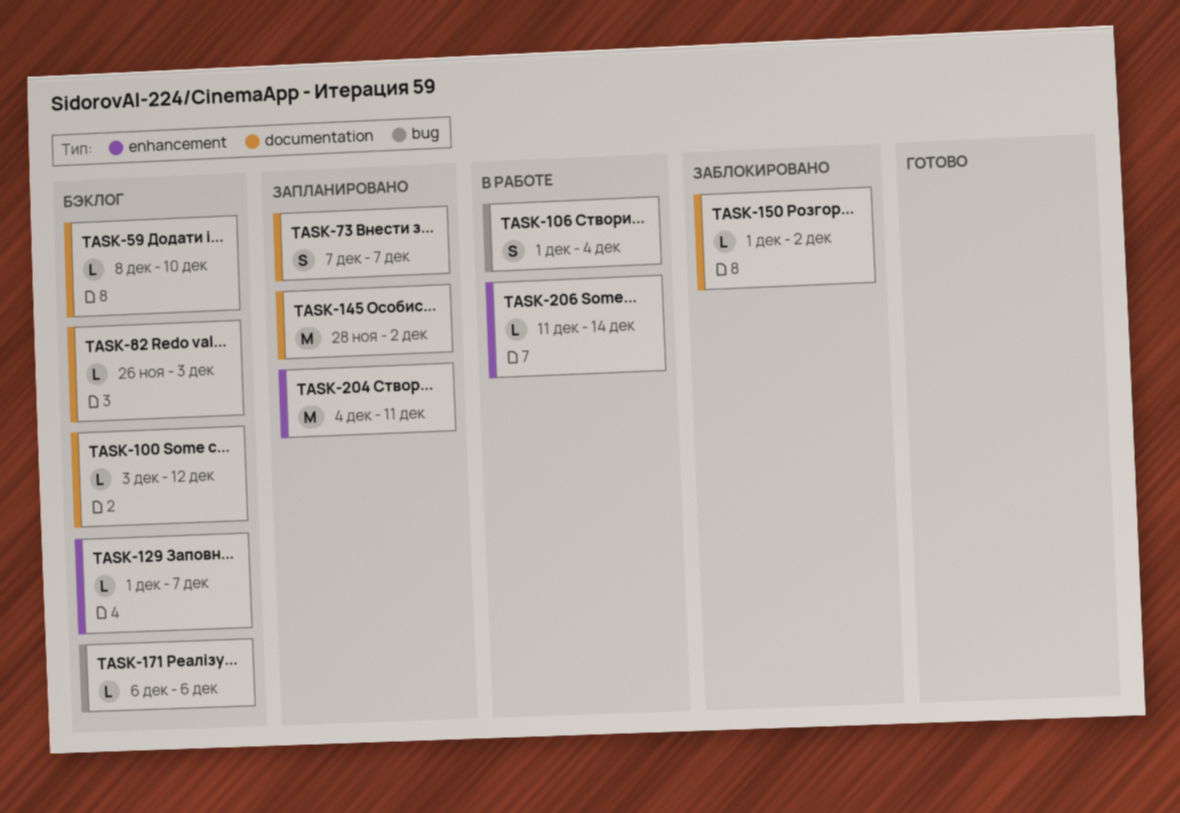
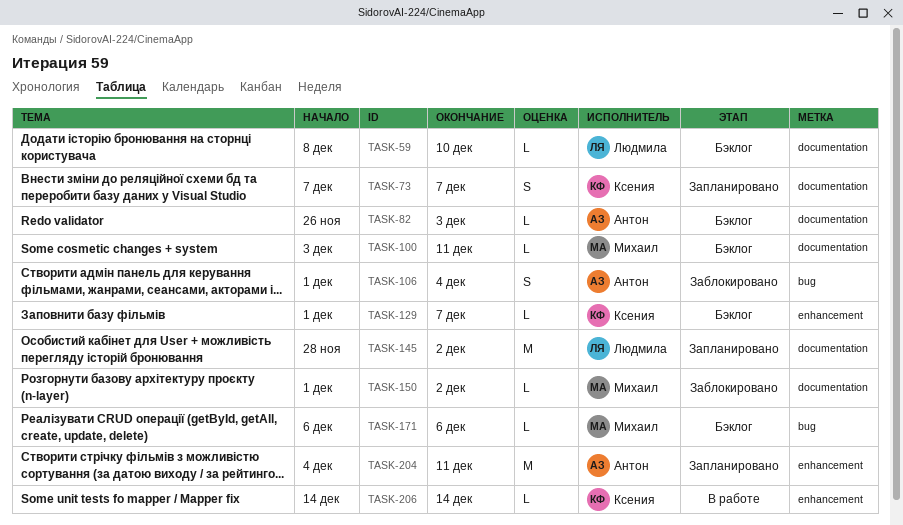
TASK-100, due: Dec 12 -> Dec 11
TASK-106, status: В работе -> Заблокировано
TASK-206, start: Dec 11 -> Dec 14

